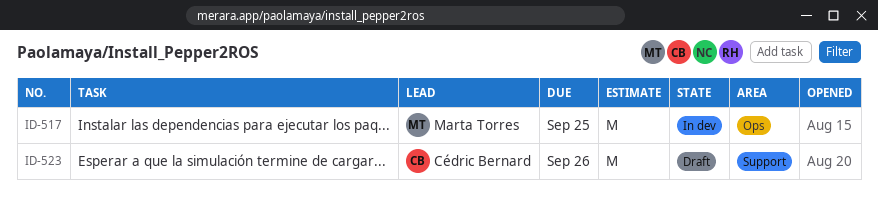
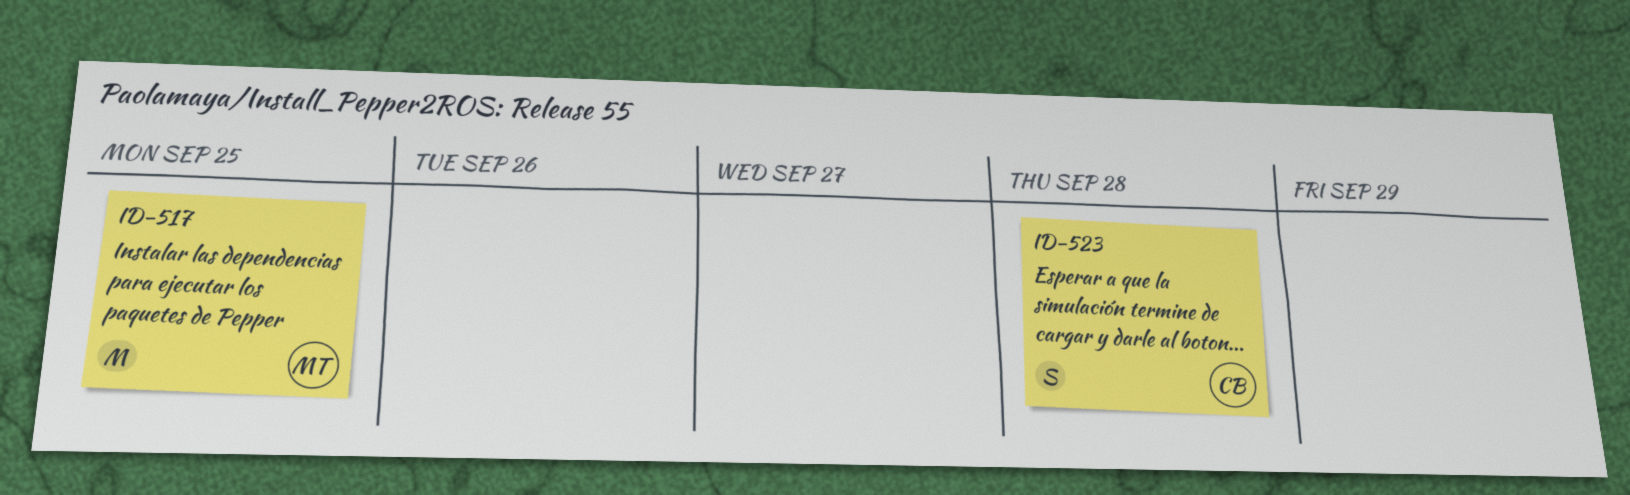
ID-523, estimate: M -> S
ID-523, due: Sep 26 -> Sep 28

